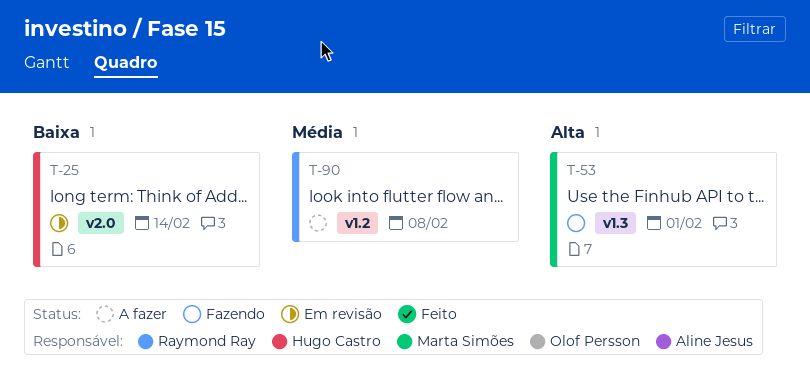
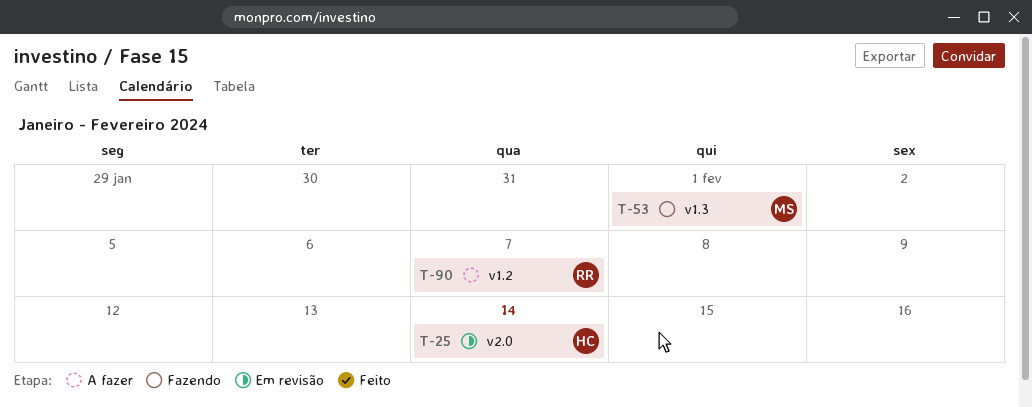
T-90, due: Feb 8 -> Feb 7

